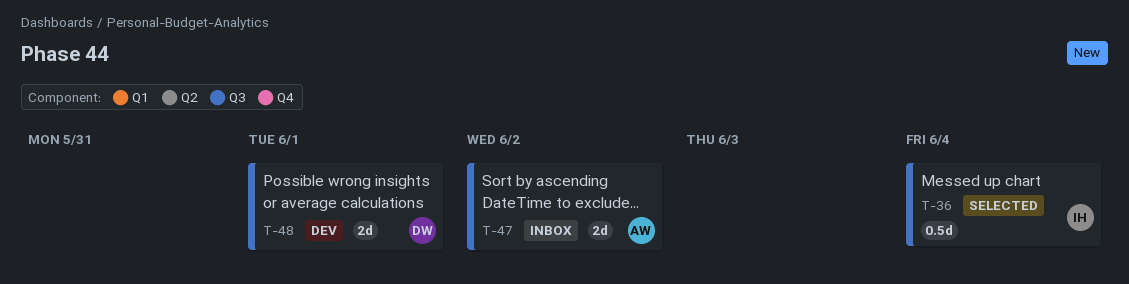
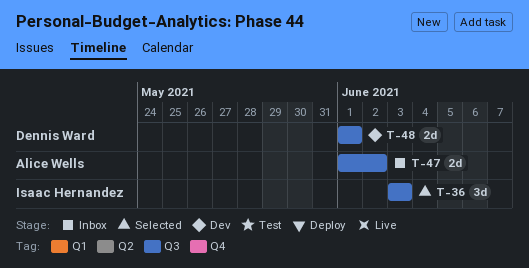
T-36, estimate: 0.5d -> 3d
T-36, due: Jun 4 -> Jun 3

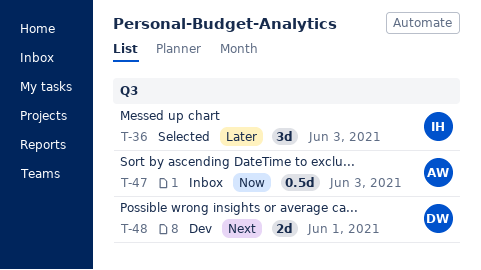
T-47, estimate: 2d -> 0.5d
T-47, due: Jun 2 -> Jun 3

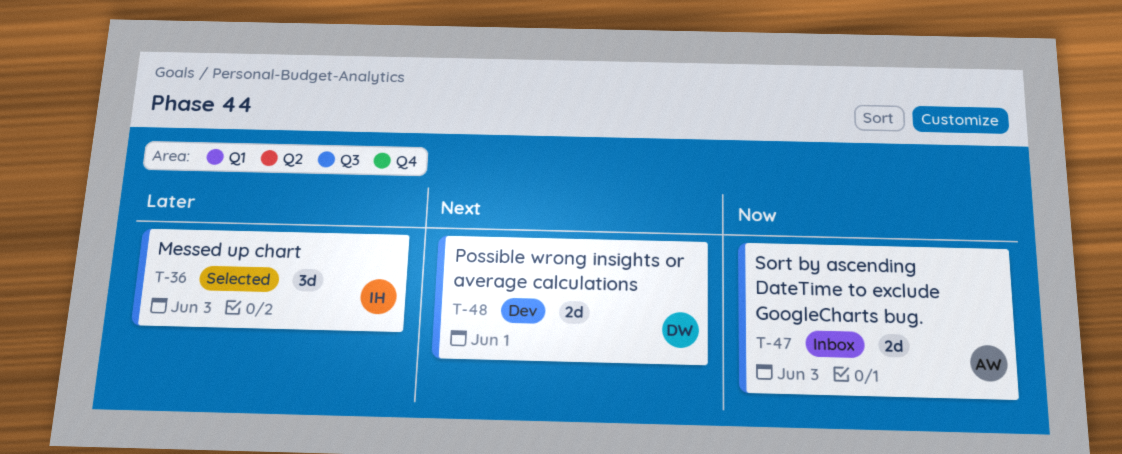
T-47, estimate: 0.5d -> 2d

